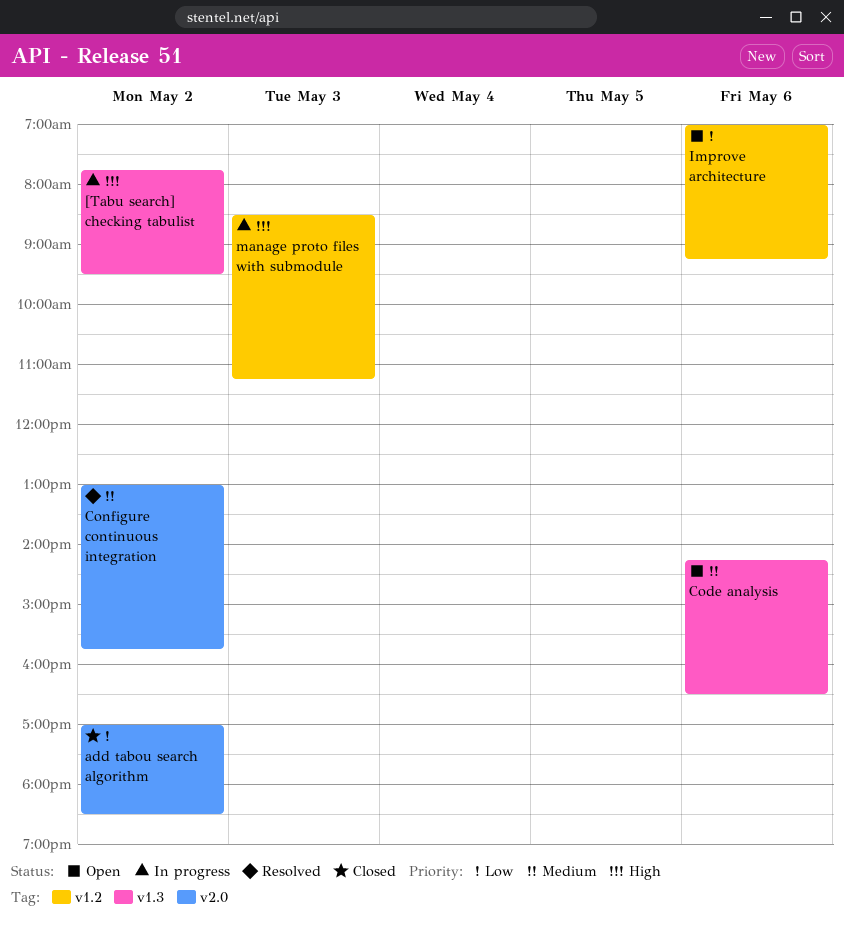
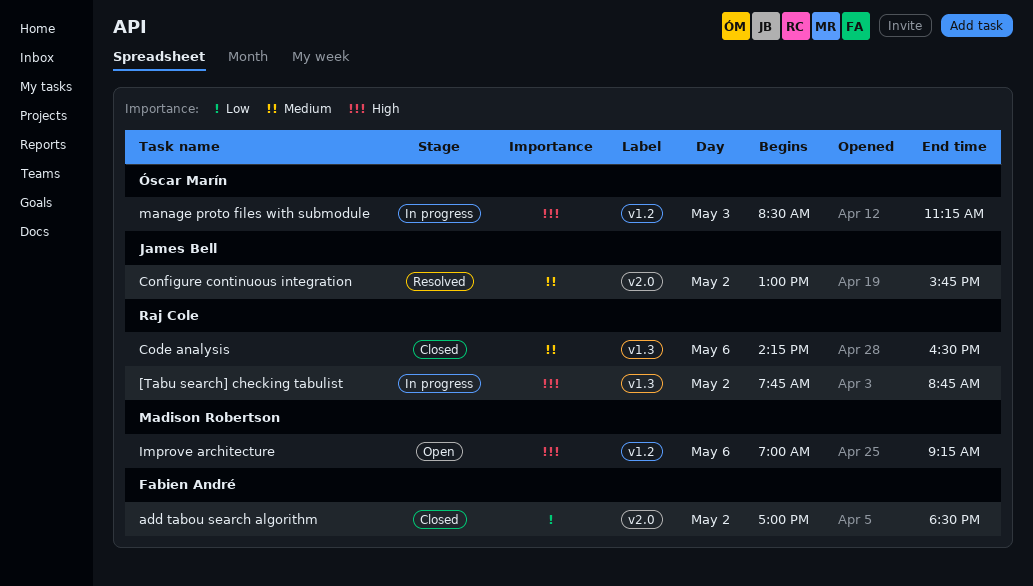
[Tabu search] checking tabulist, ends: 09:30 -> 08:45
Code analysis, status: Open -> Closed
Improve architecture, priority: Low -> High

